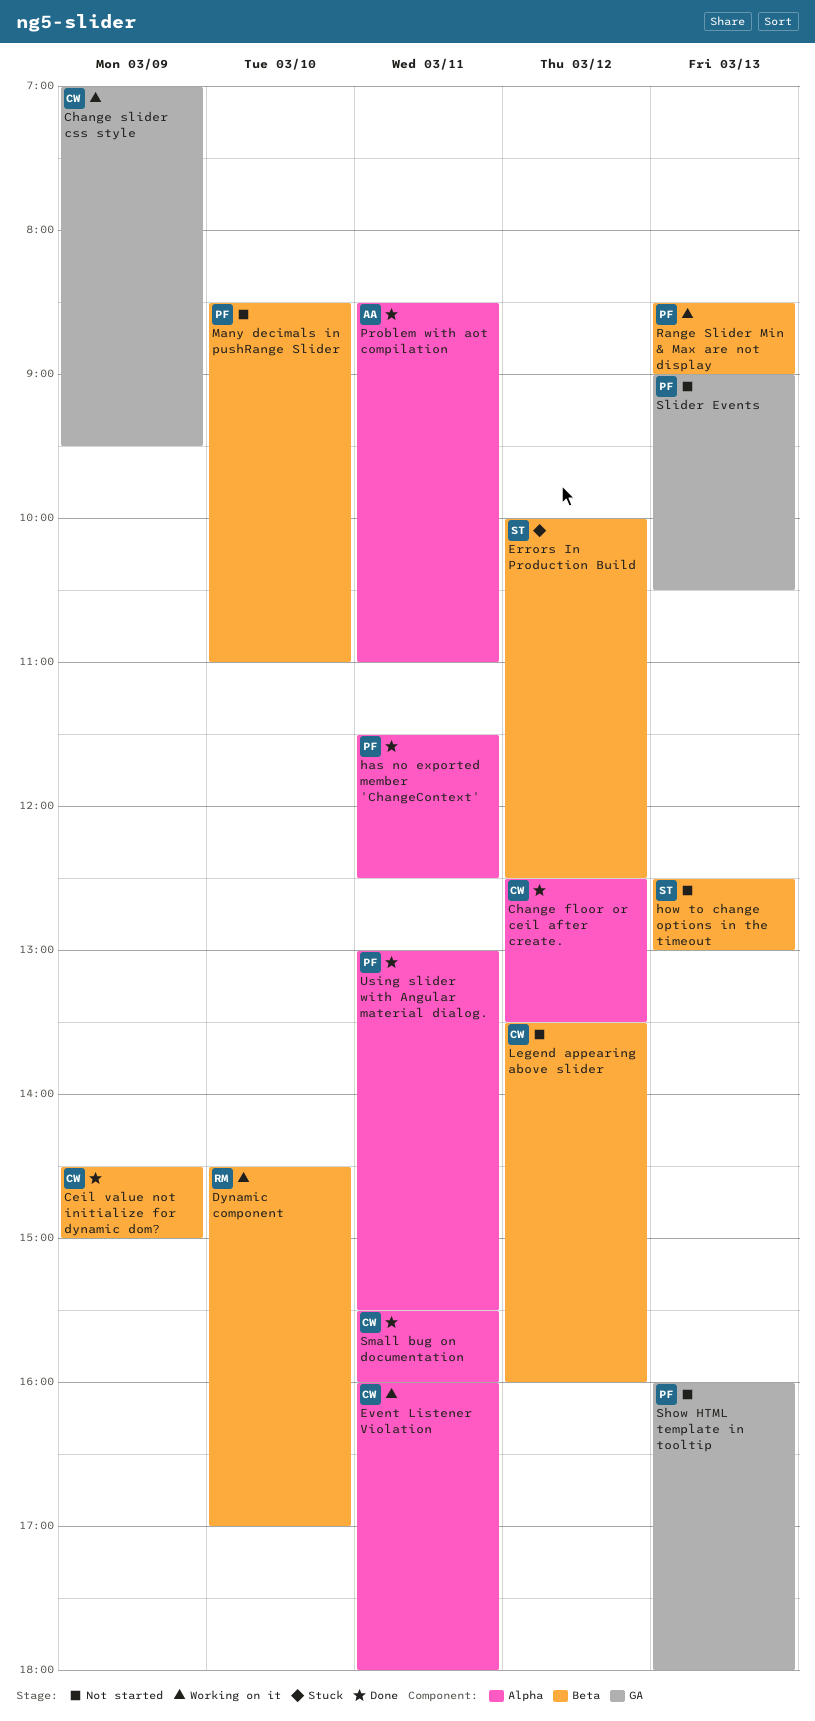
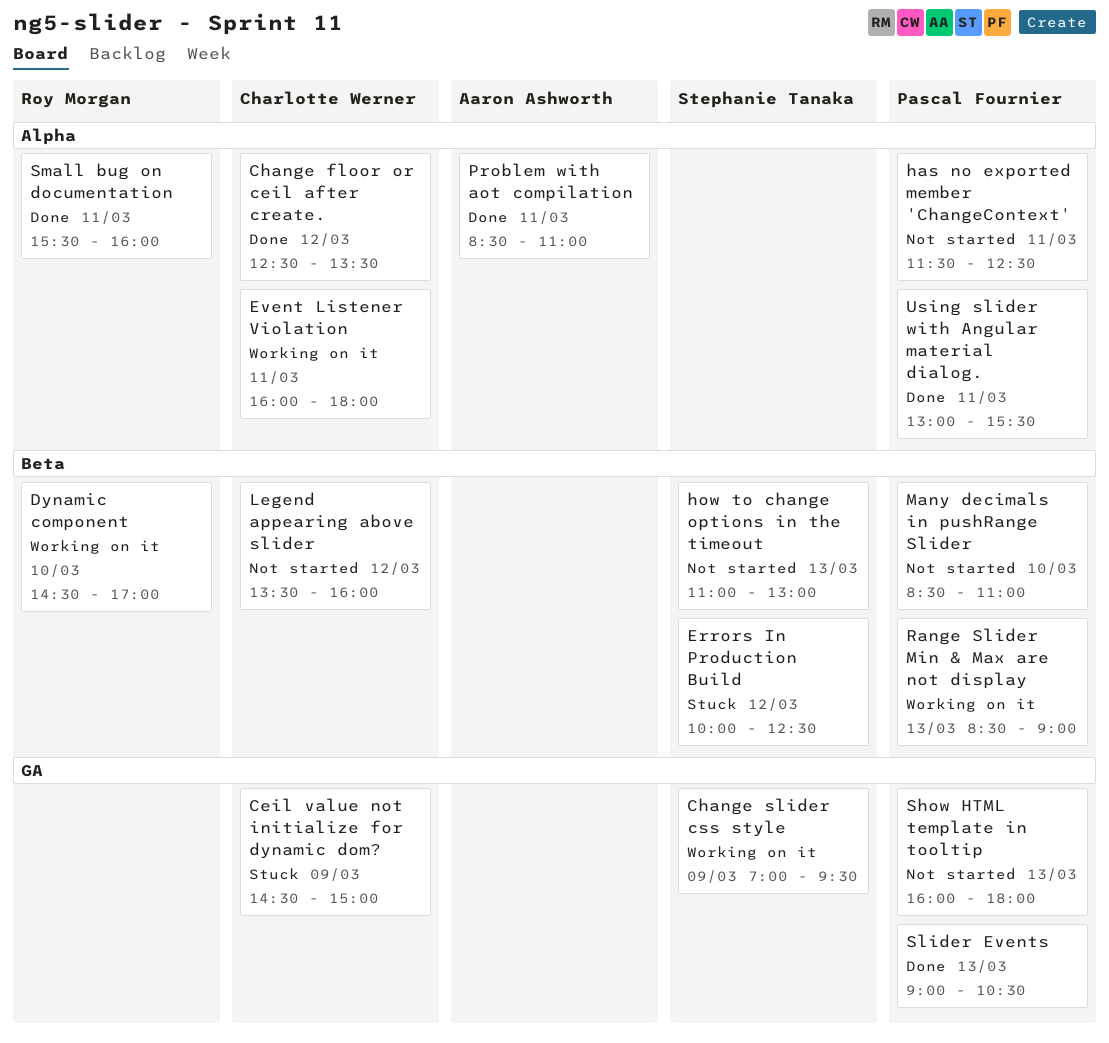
Ceil value not initialize for dynamic dom?, status: Done -> Stuck
Ceil value not initialize for dynamic dom?, label: Beta -> GA
Change slider css style, owner: Charlotte Werner -> Stephanie Tanaka
has no exported member 'ChangeContext', status: Done -> Not started
how to change options in the timeout, begins: 12:30 -> 11:00
Slider Events, status: Not started -> Done
Small bug on documentation, owner: Charlotte Werner -> Roy Morgan

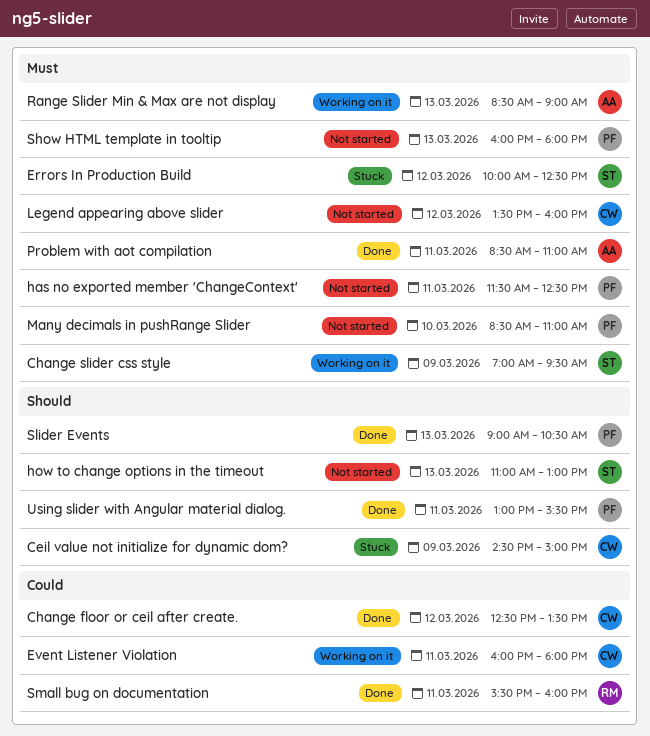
Dynamic component: present -> none
Range Slider Min & Max are not display, owner: Pascal Fournier -> Aaron Ashworth

